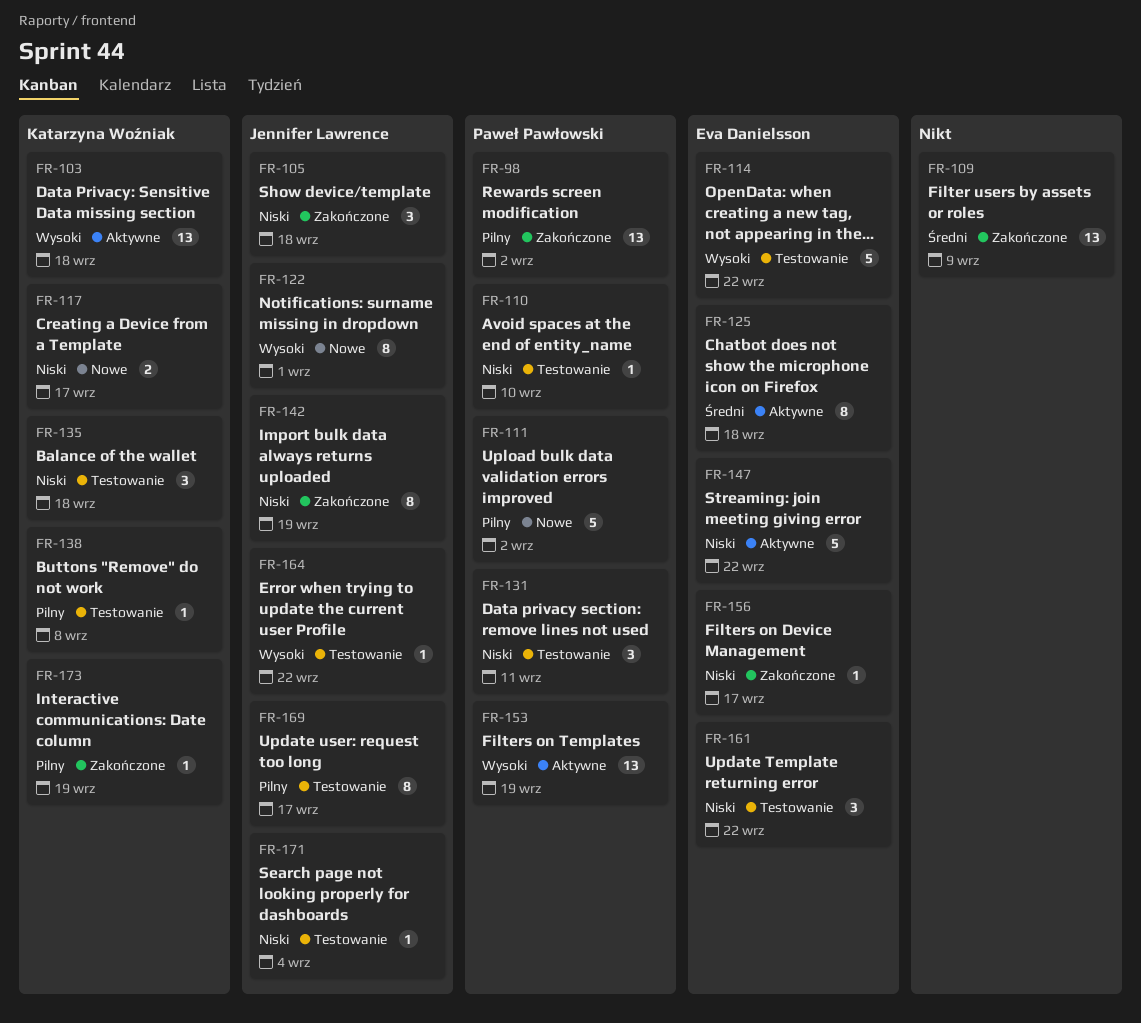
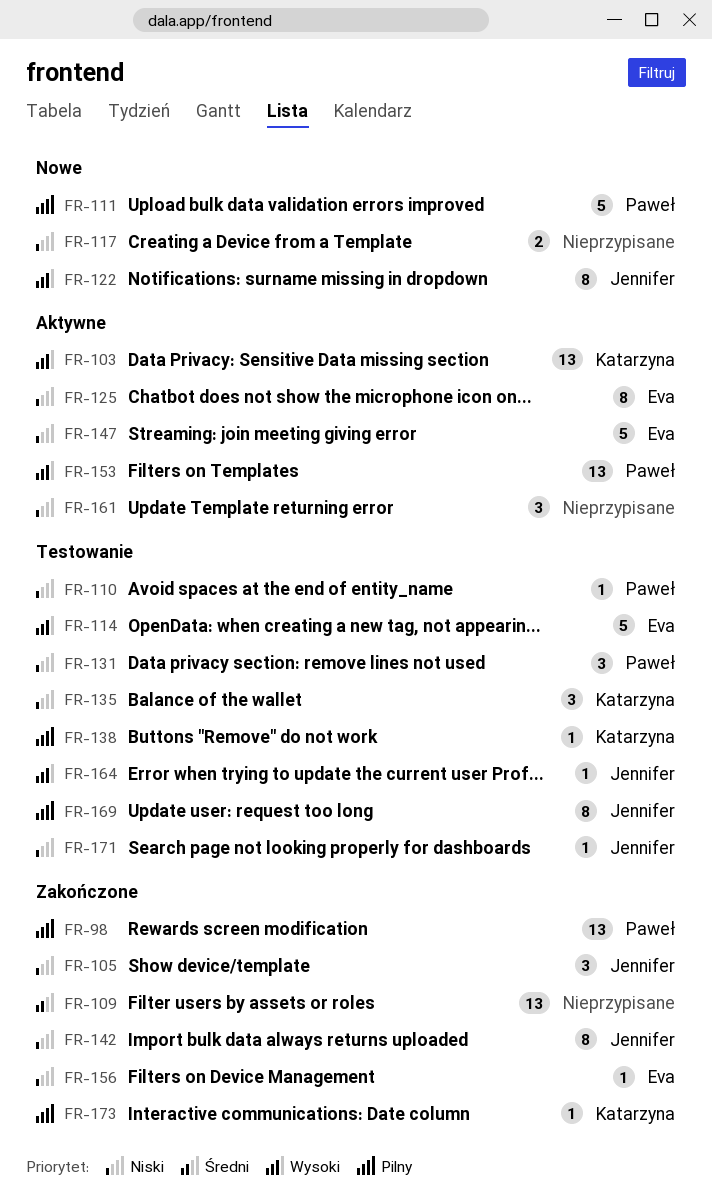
FR-117, owner: Katarzyna Woźniak -> none
FR-125, priority: Średni -> Niski
FR-161, status: Testowanie -> Aktywne
FR-161, owner: Eva Danielsson -> none

